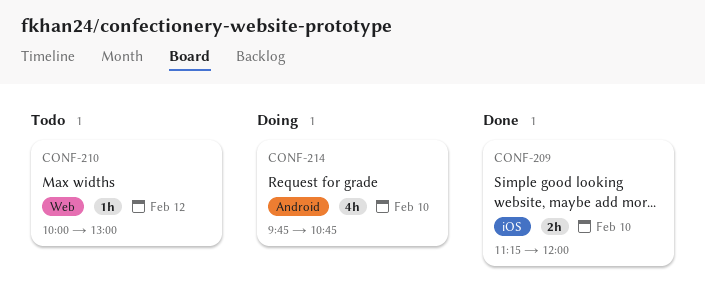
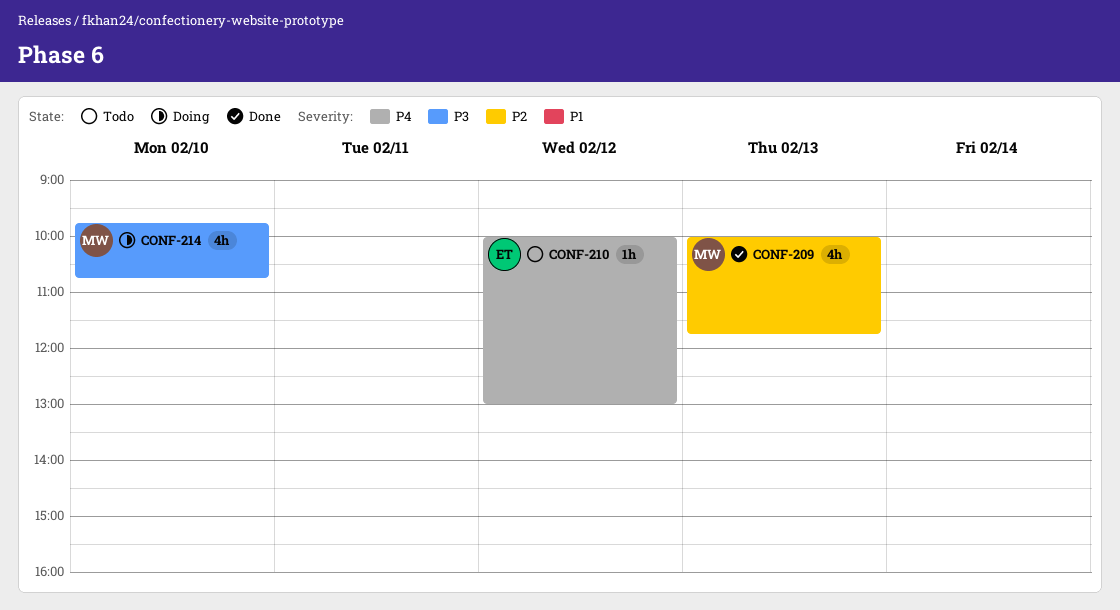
CONF-209, estimate: 2h -> 4h
CONF-209, day: Feb 10 -> Feb 13
CONF-209, begins: 11:15 -> 10:00
CONF-209, ends: 12:00 -> 11:45

